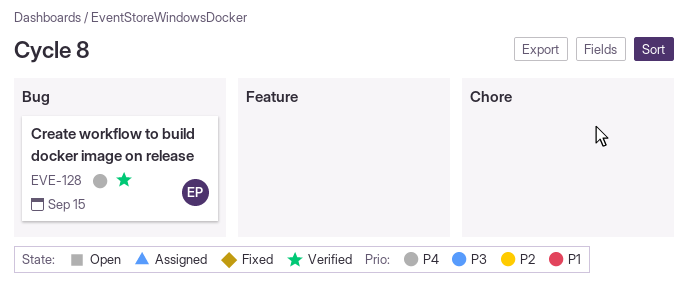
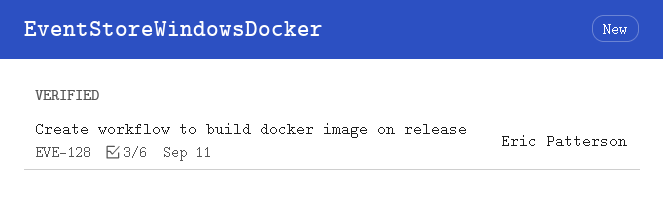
EVE-128, due: Sep 15 -> Sep 11

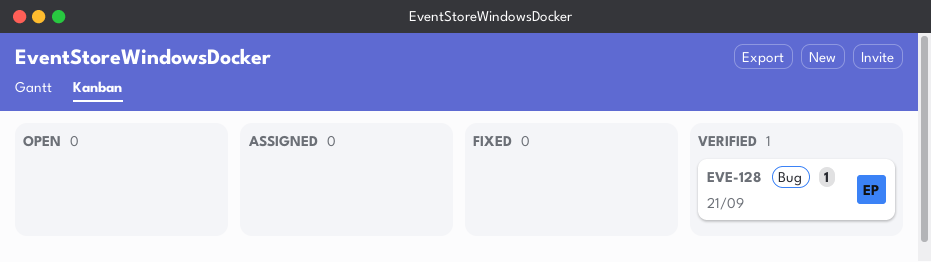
EVE-128, due: Sep 11 -> Sep 21

